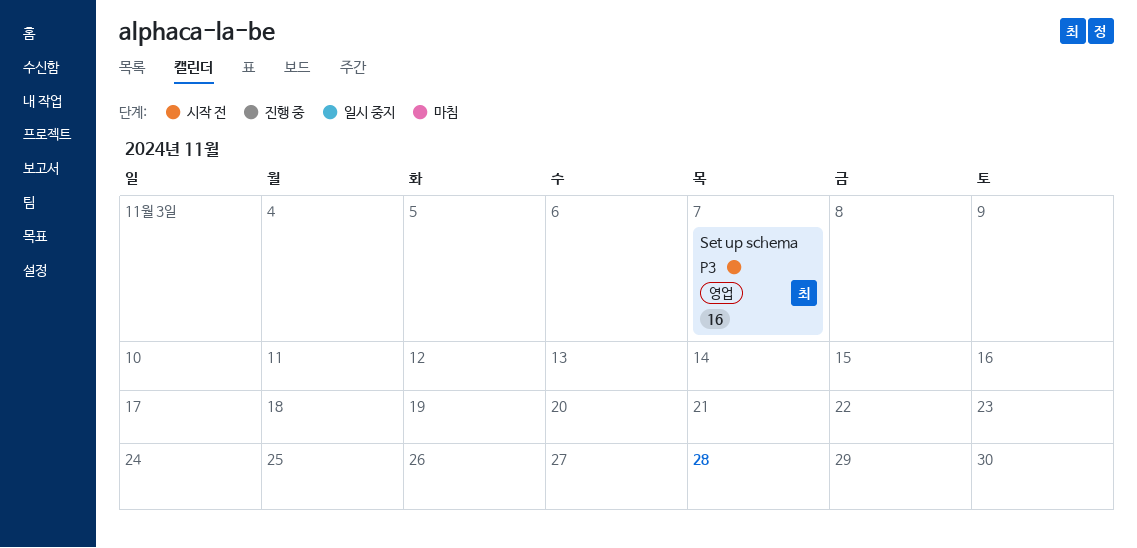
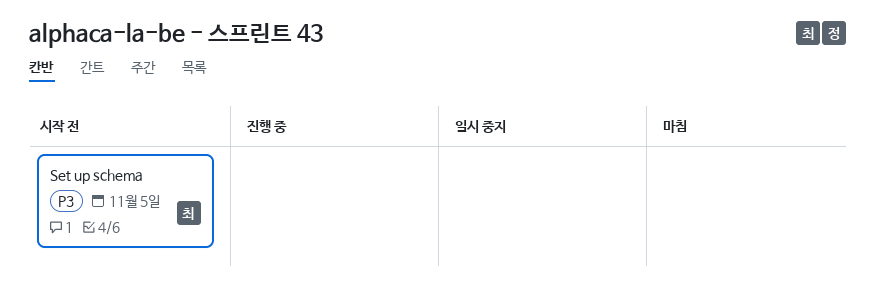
Set up schema, due: Nov 7 -> Nov 5

